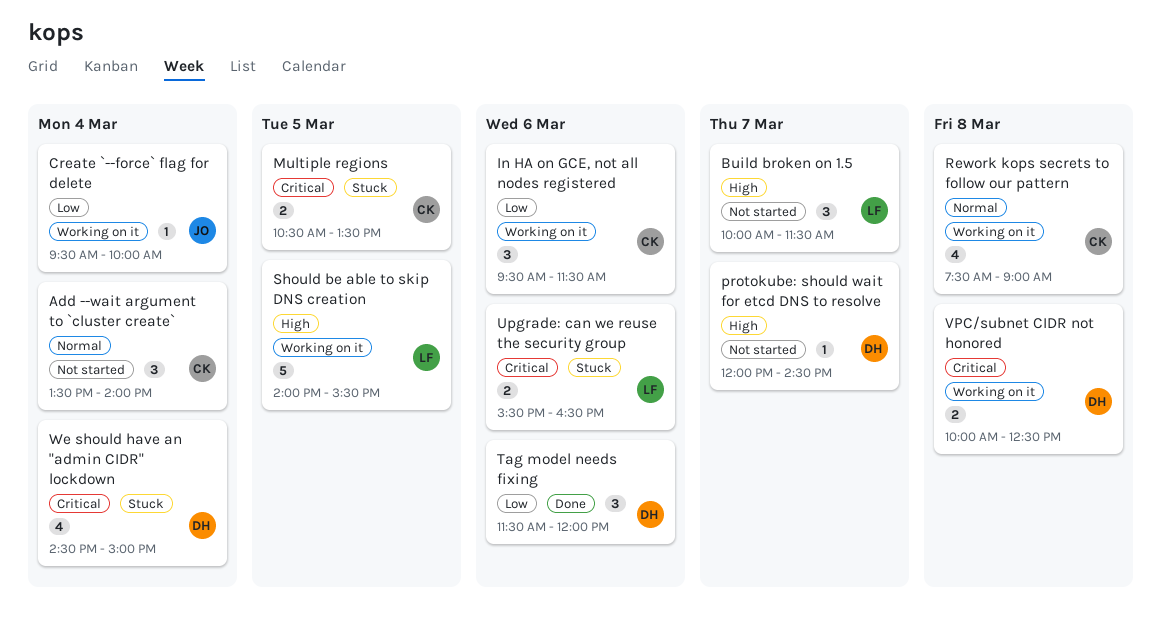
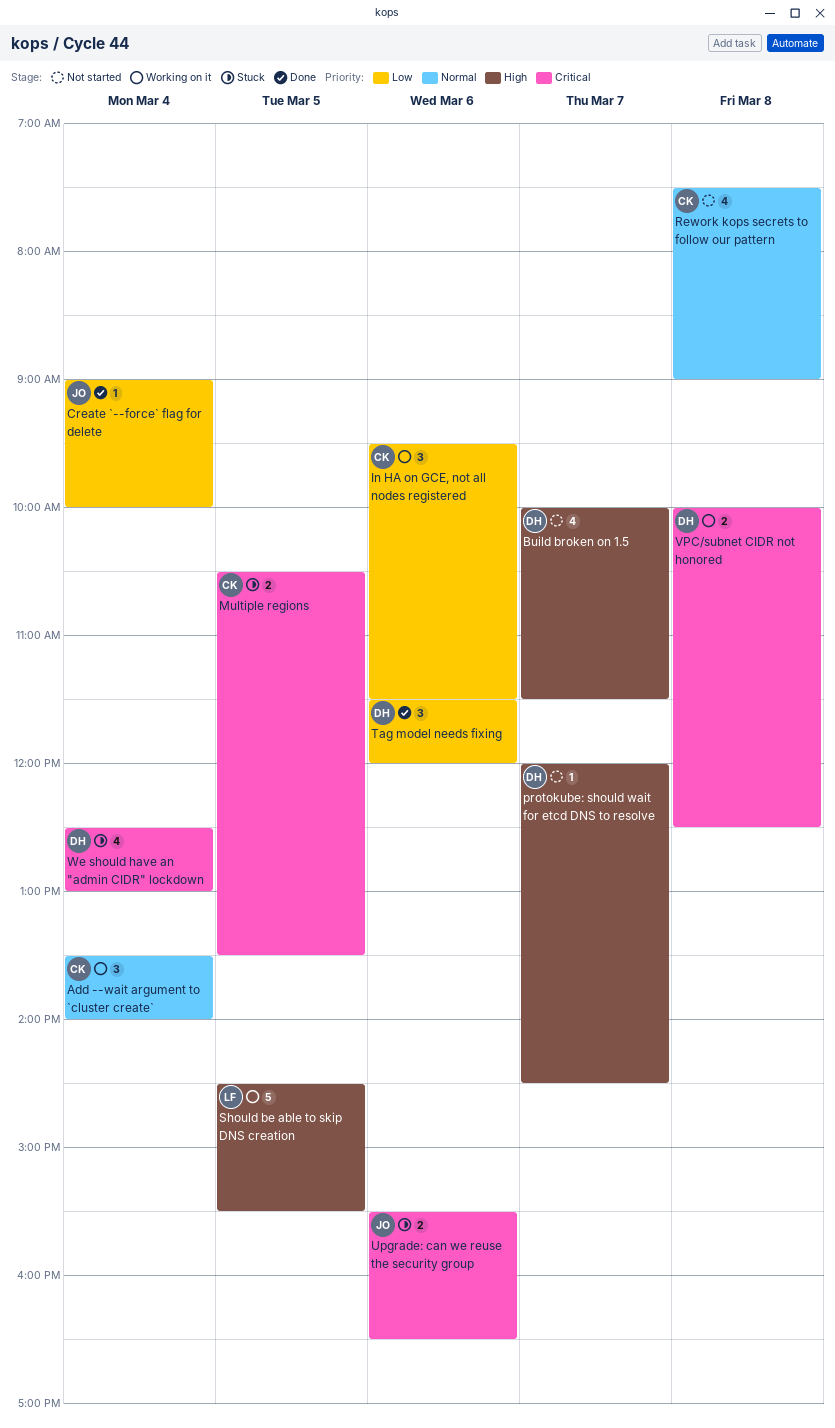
Add --wait argument to `cluster create`, status: Not started -> Working on it
Build broken on 1.5, owner: LF -> DH
Build broken on 1.5, estimate: 3 -> 4
Create `--force` flag for delete, status: Working on it -> Done
Create `--force` flag for delete, begins: 09:30 -> 09:00
Rework kops secrets to follow our pattern, status: Working on it -> Not started
Should be able to skip DNS creation, begins: 14:00 -> 14:30
Upgrade: can we reuse the security group, owner: LF -> JO
We should have an "admin CIDR" lockdown, begins: 14:30 -> 12:30
We should have an "admin CIDR" lockdown, ends: 15:00 -> 13:00

